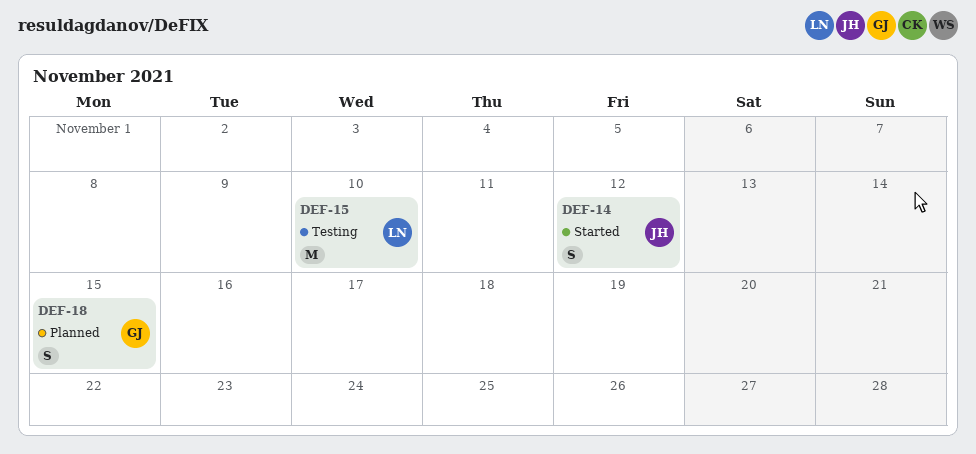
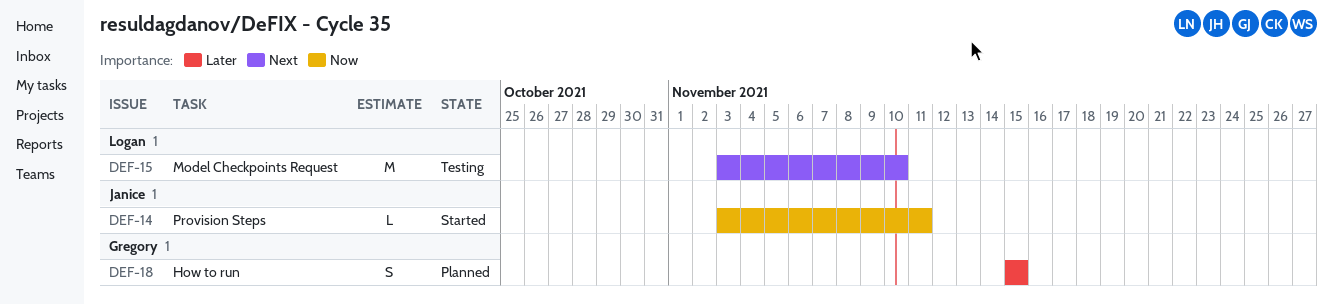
DEF-14, estimate: S -> L
DEF-14, due: Nov 12 -> Nov 11

